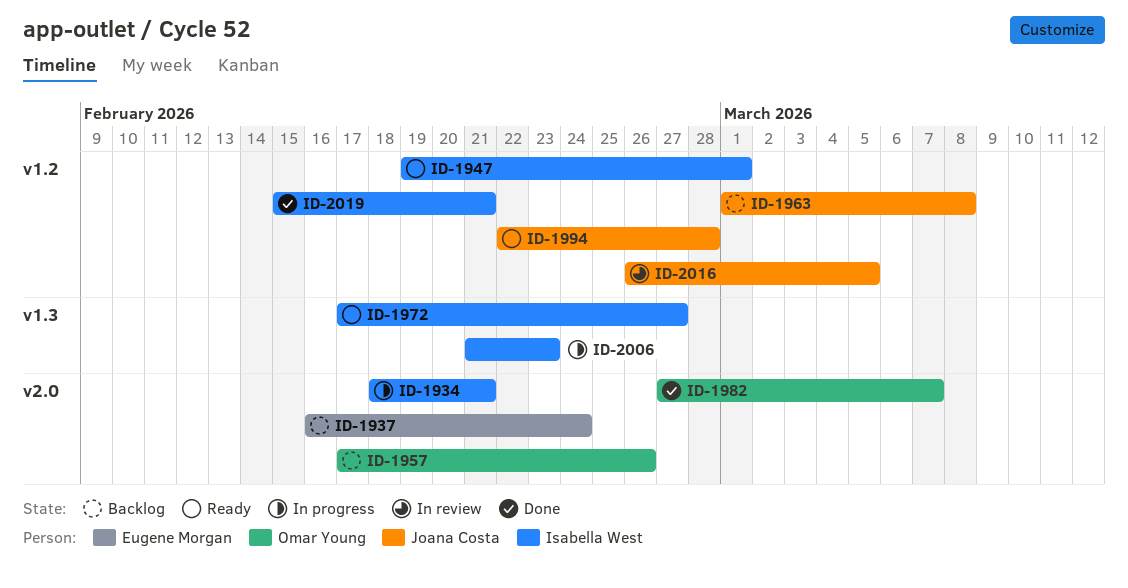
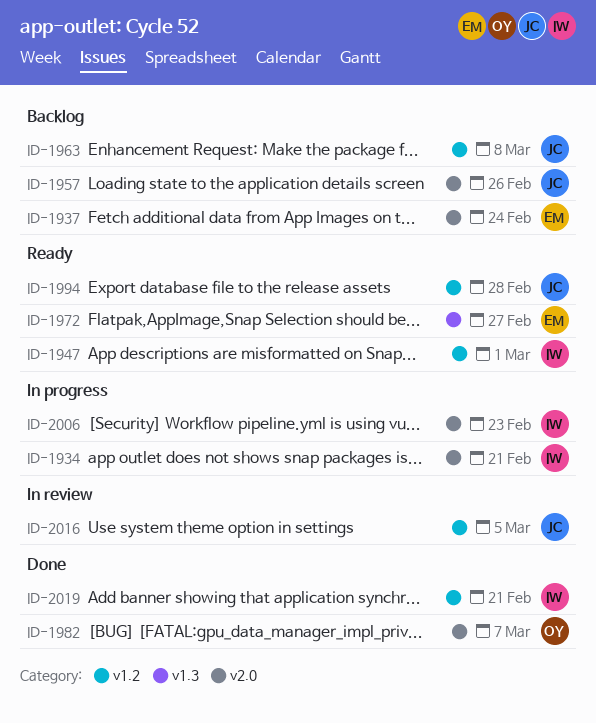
ID-1957, owner: Omar Young -> Joana Costa
ID-1972, owner: Isabella West -> Eugene Morgan
ID-2006, label: v1.3 -> v2.0

